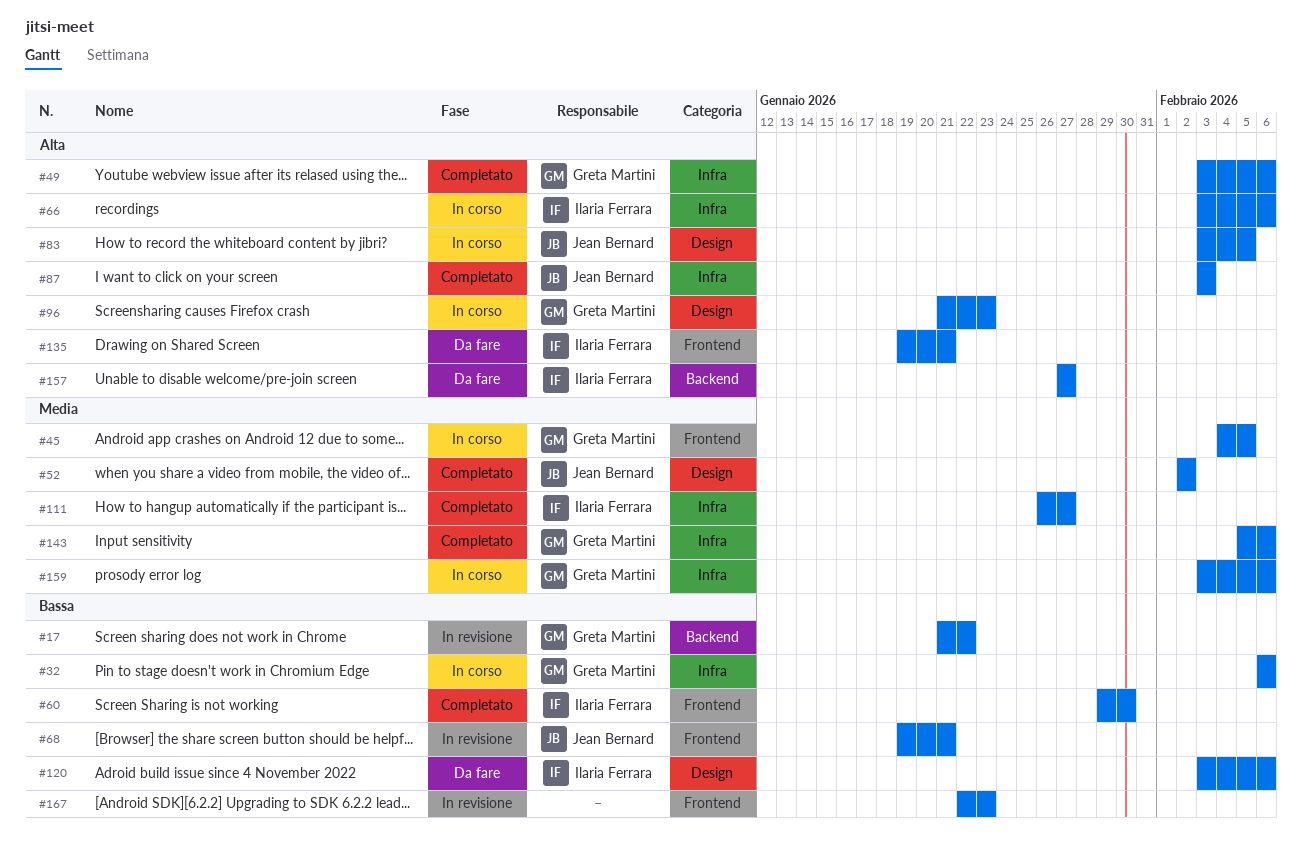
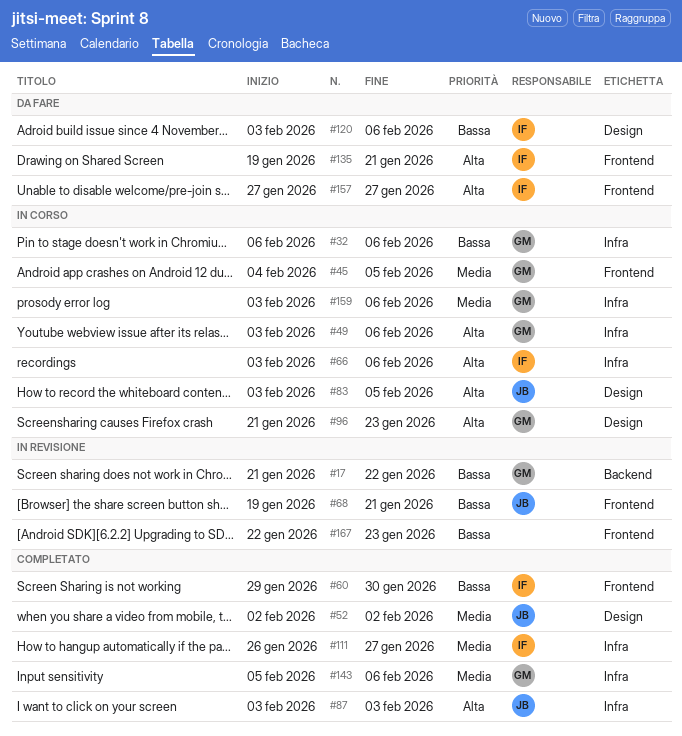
#49, status: Completato -> In corso
#157, label: Backend -> Frontend

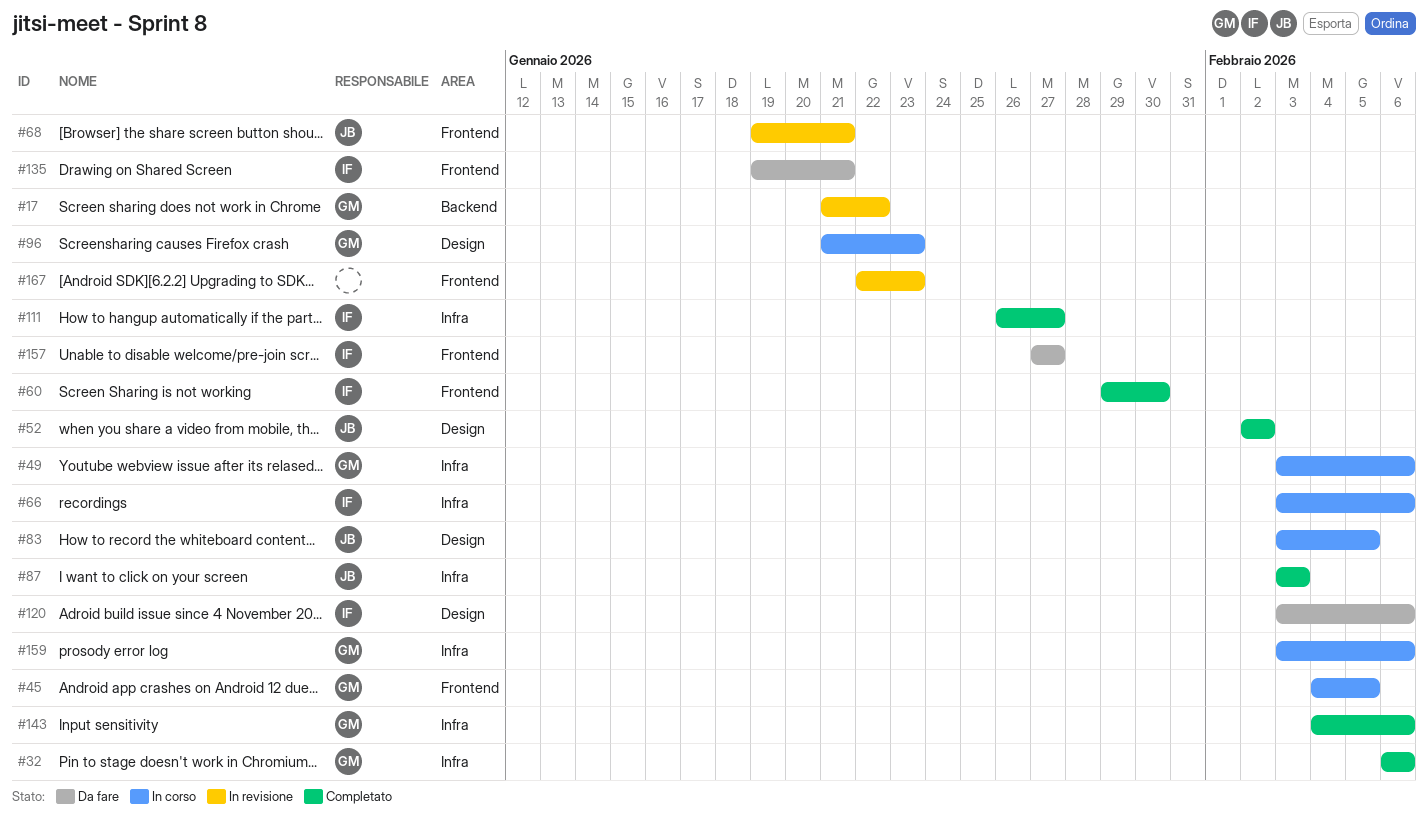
#32, status: In corso -> Completato
#143, start: Feb 5 -> Feb 4

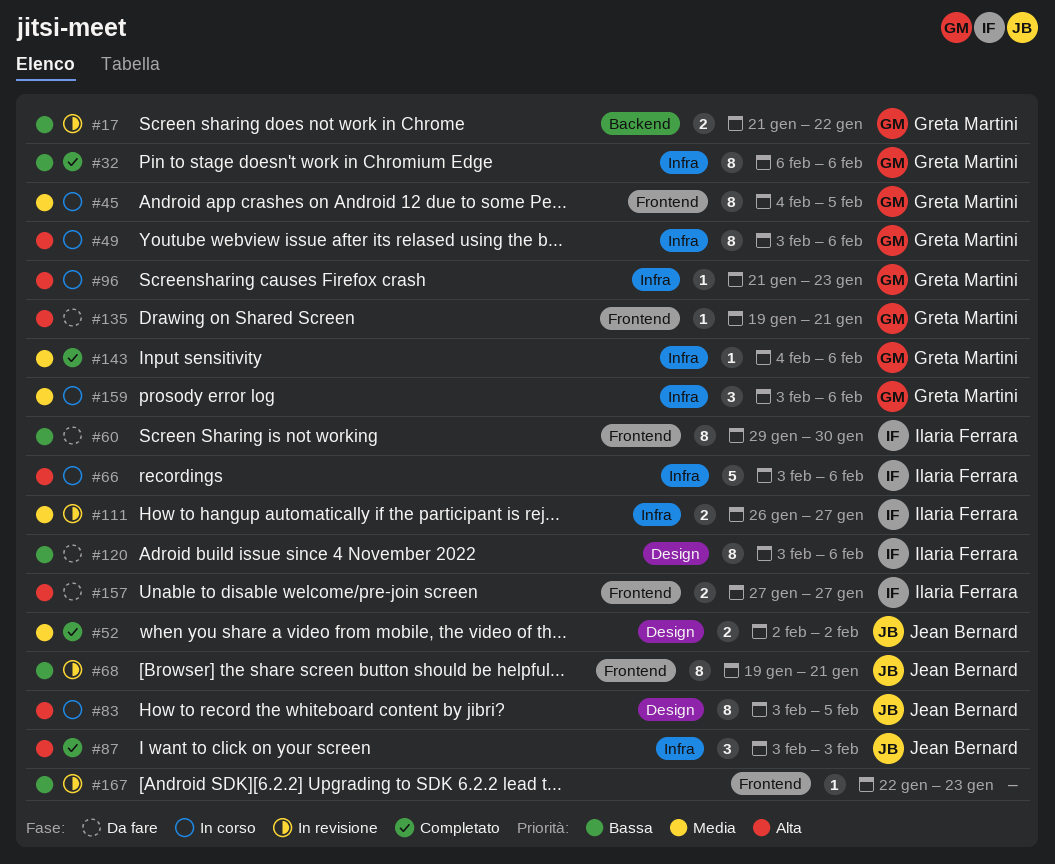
#60, status: Completato -> Da fare
#96, label: Design -> Infra
#111, status: Completato -> In revisione
#135, owner: Ilaria Ferrara -> Greta Martini

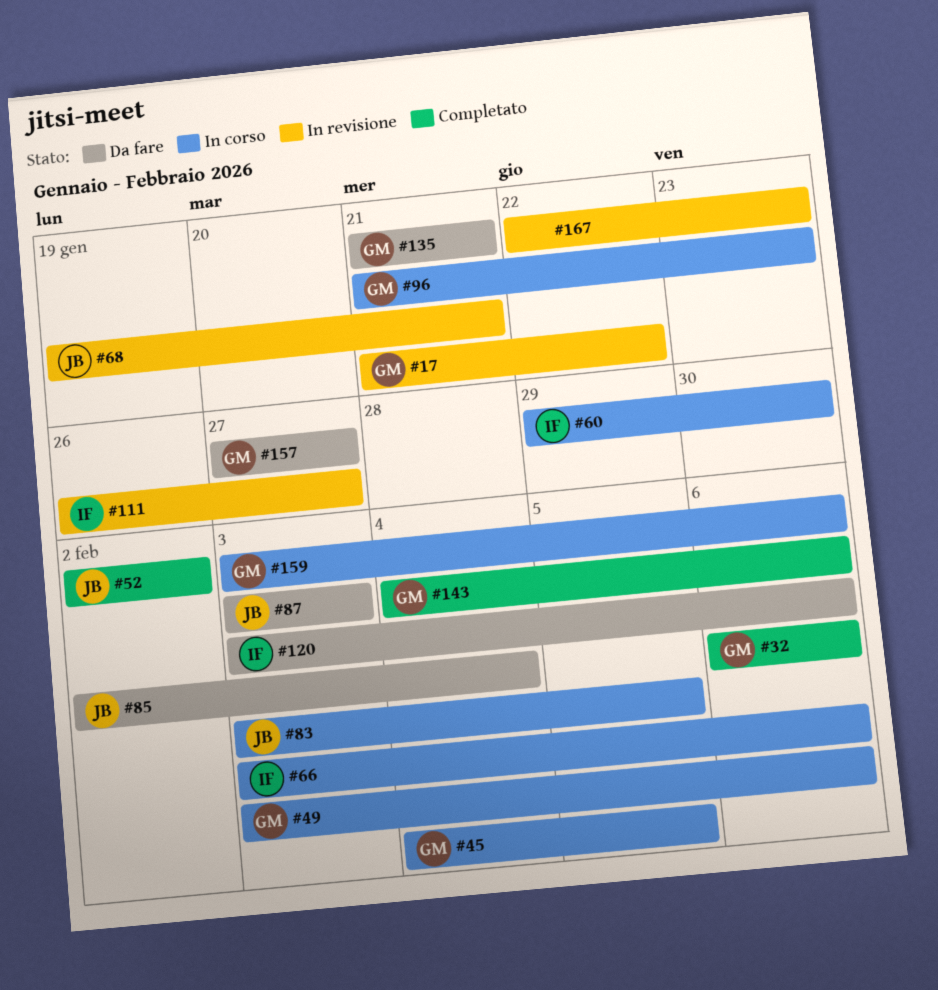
#60, status: Da fare -> In corso
#85: none -> present
#87, status: Completato -> Da fare
#135, start: Jan 19 -> Jan 21
#157, owner: Ilaria Ferrara -> Greta Martini

